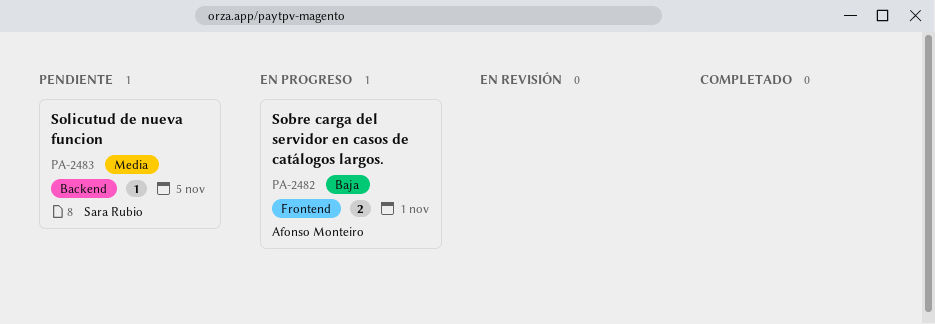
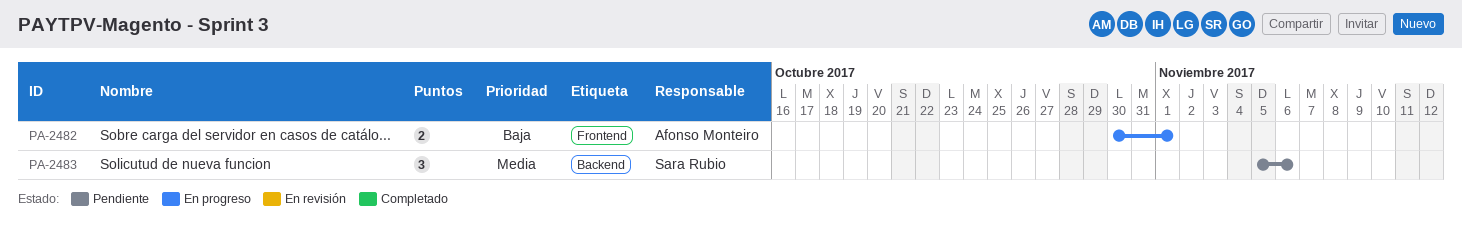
PA-2483, estimate: 1 -> 3
PA-2483, due: Nov 5 -> Nov 6

